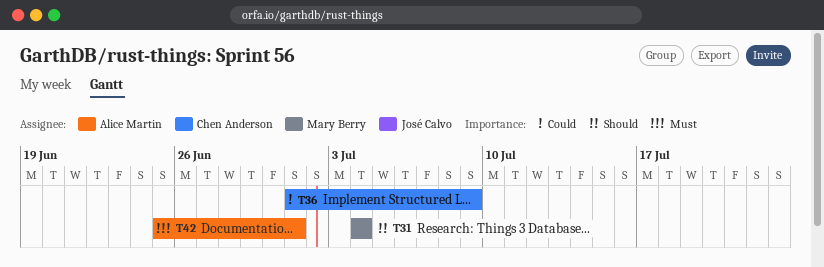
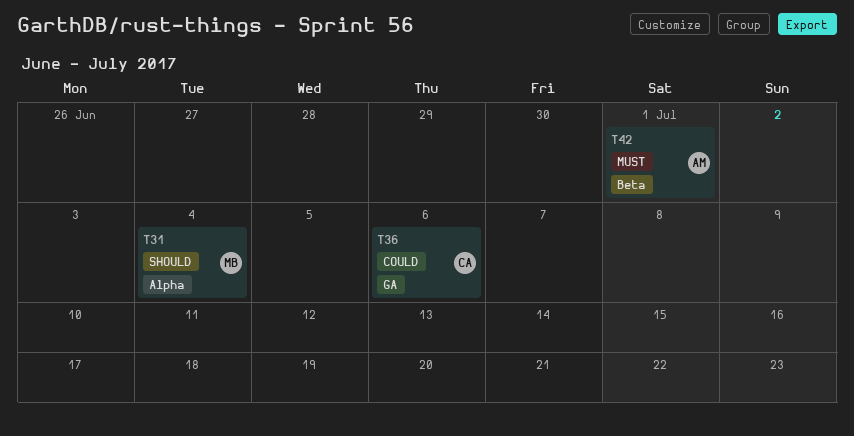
T36, due: Jul 9 -> Jul 6

